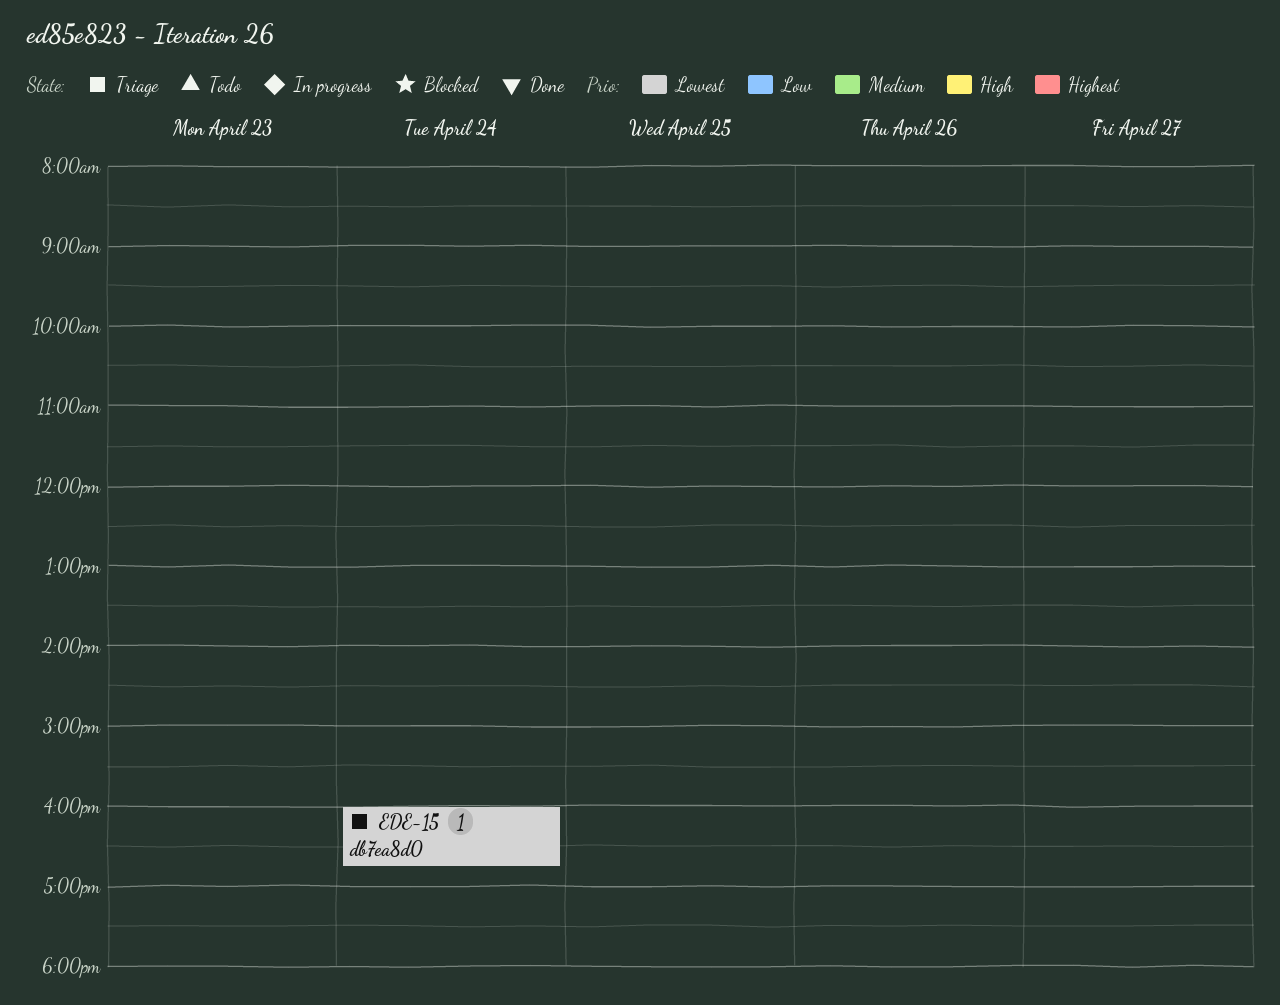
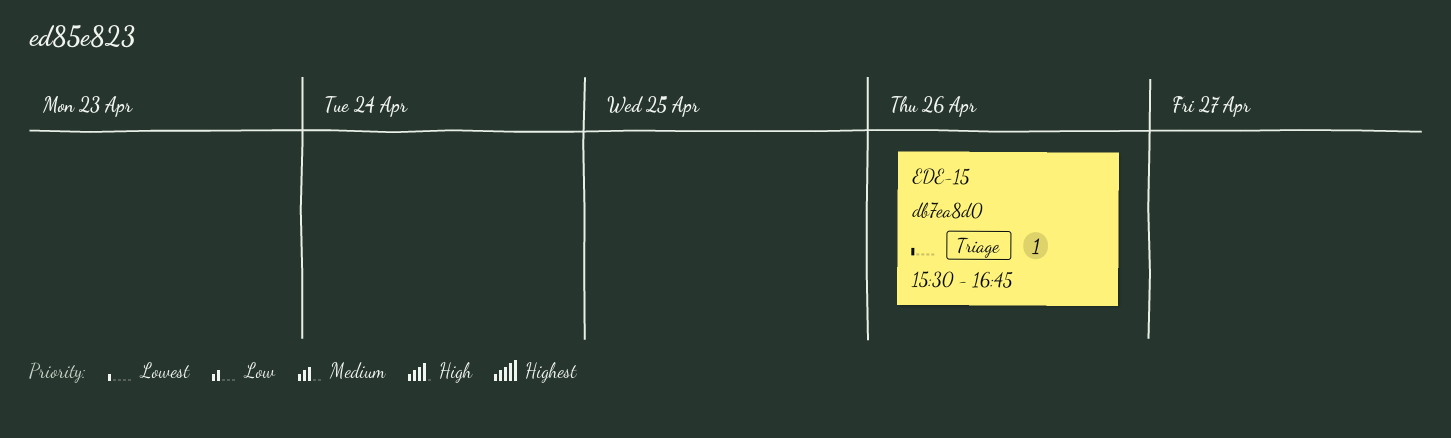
EDE-15, day: Apr 24 -> Apr 26
EDE-15, begins: 16:00 -> 15:30

